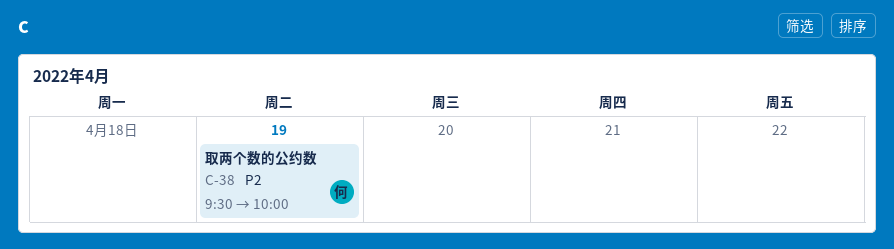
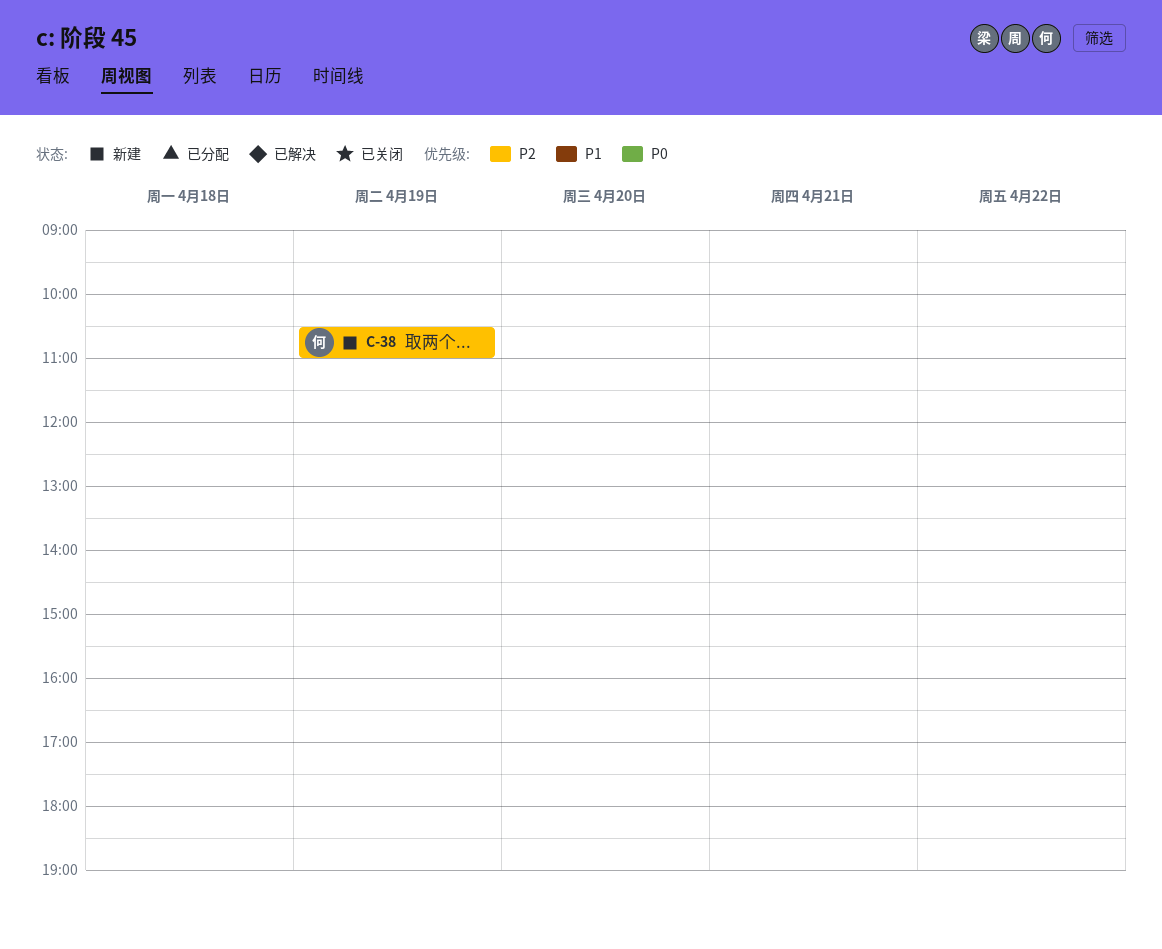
C-38, begins: 09:30 -> 10:30
C-38, ends: 10:00 -> 11:00

